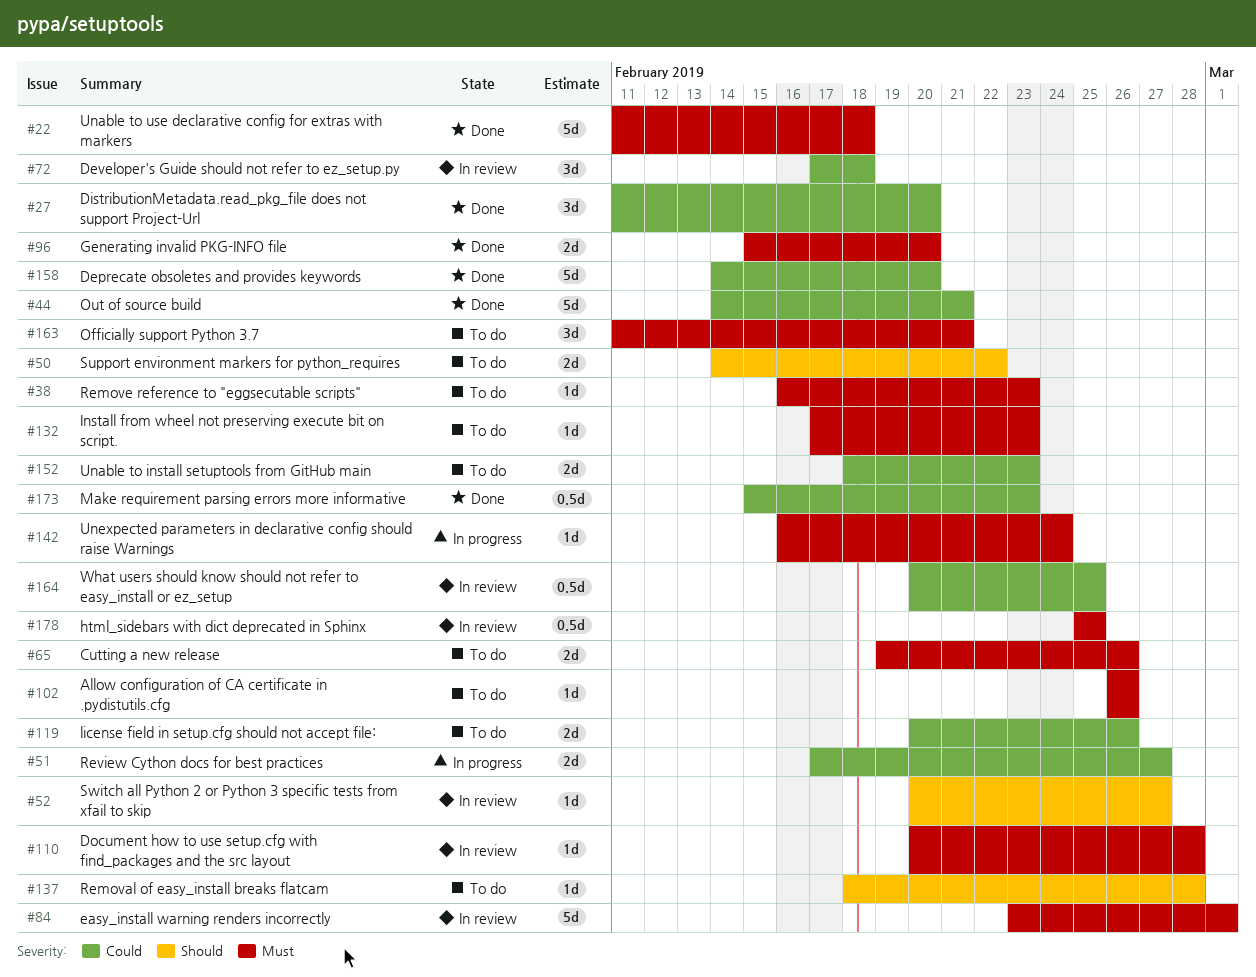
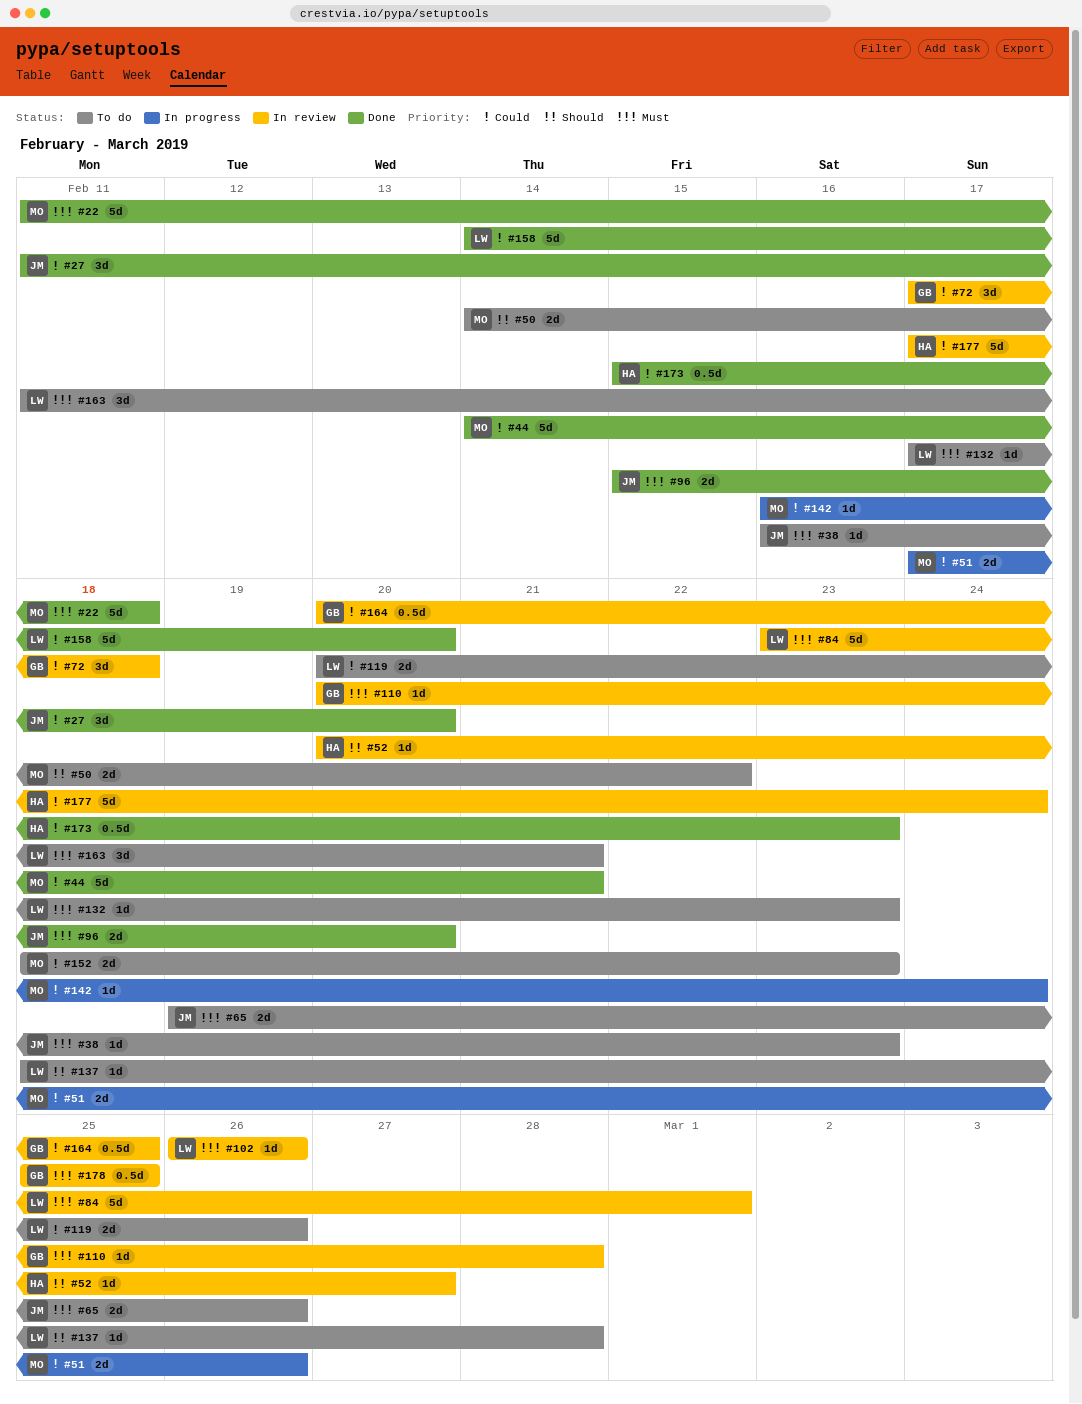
#51, due: Feb 27 -> Feb 26
#102, status: To do -> In review
#142, priority: Must -> Could
#177: none -> present

